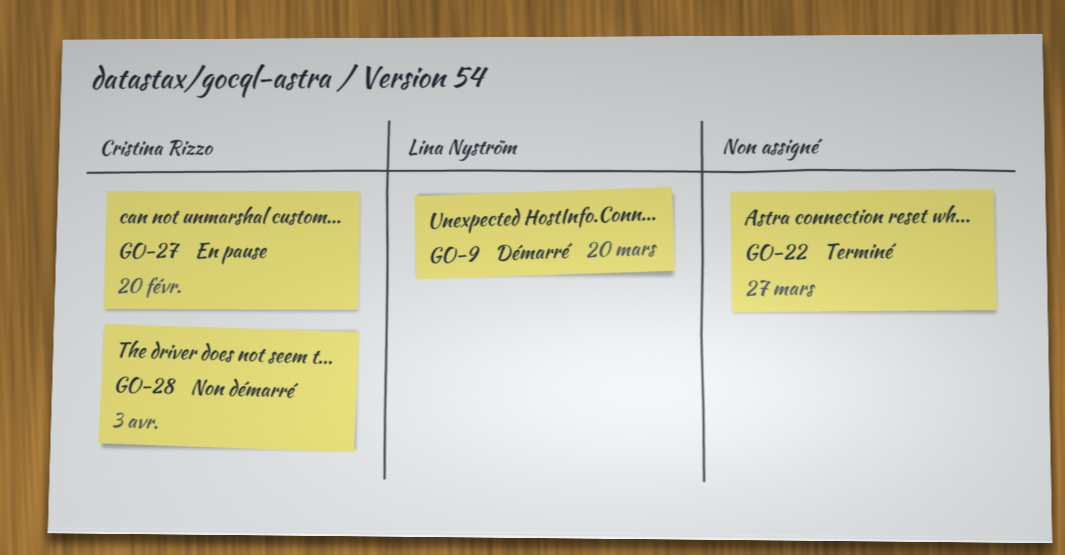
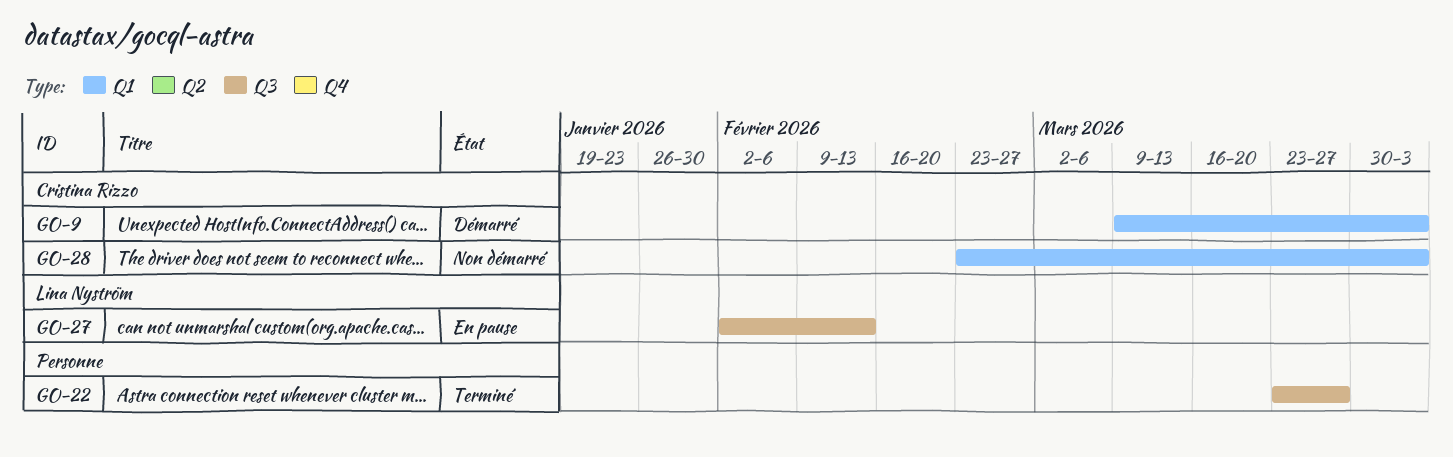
GO-9, owner: Lina Nyström -> Cristina Rizzo
GO-9, due: Mar 20 -> Apr 3
GO-27, owner: Cristina Rizzo -> Lina Nyström
GO-27, due: Feb 20 -> Feb 13

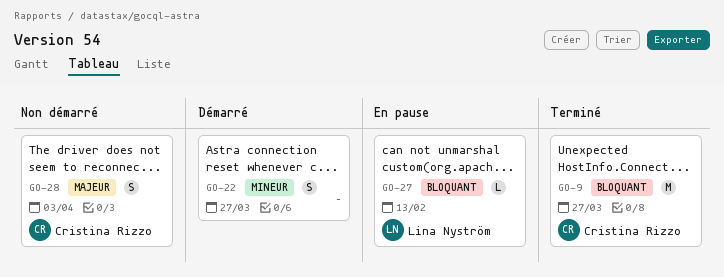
GO-9, status: Démarré -> Terminé
GO-9, due: Apr 3 -> Mar 27
GO-22, status: Terminé -> Démarré

